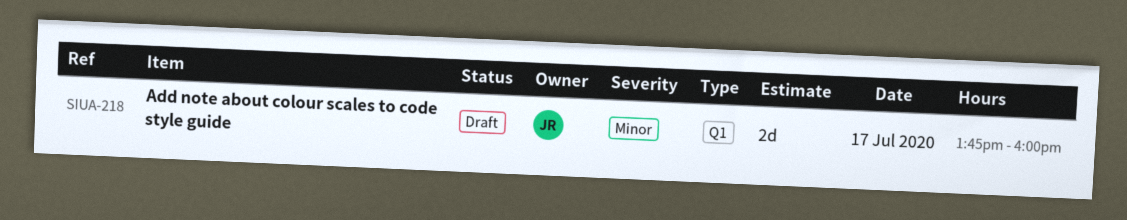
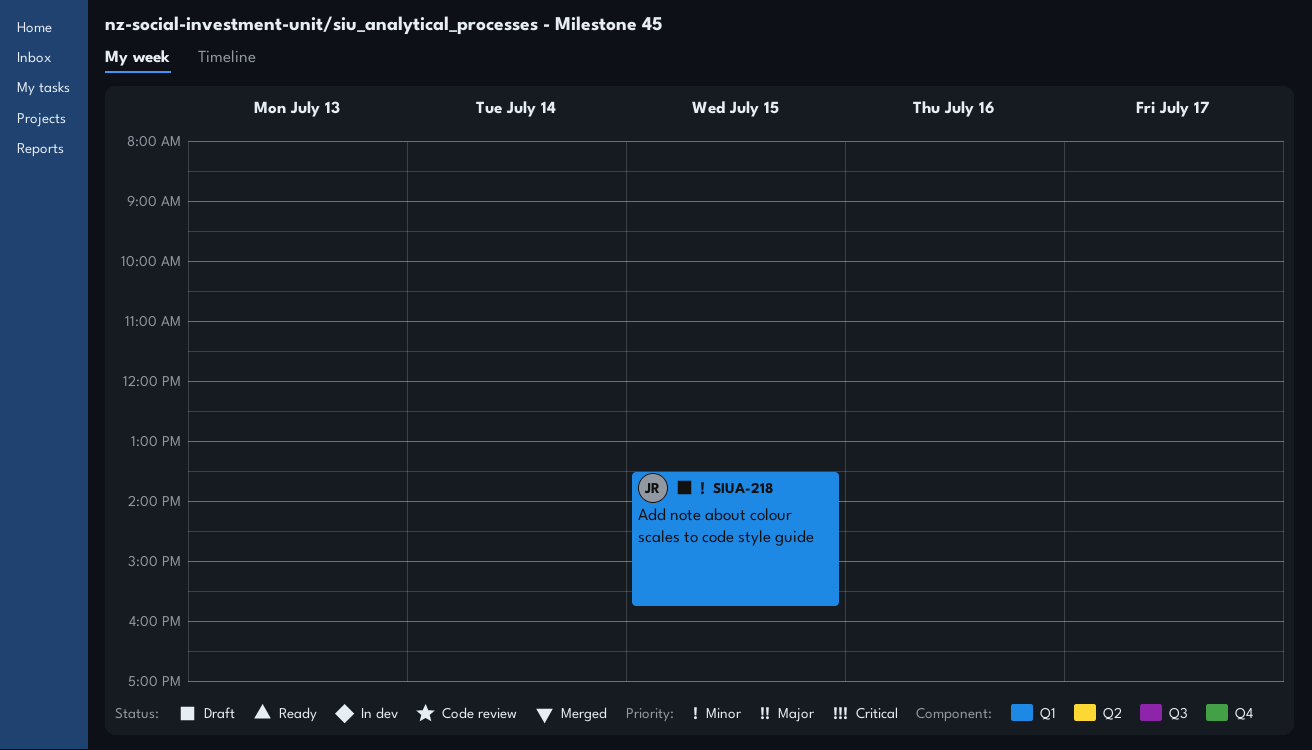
SIUA-218, day: Jul 17 -> Jul 15
SIUA-218, begins: 13:45 -> 13:30
SIUA-218, ends: 16:00 -> 15:45

